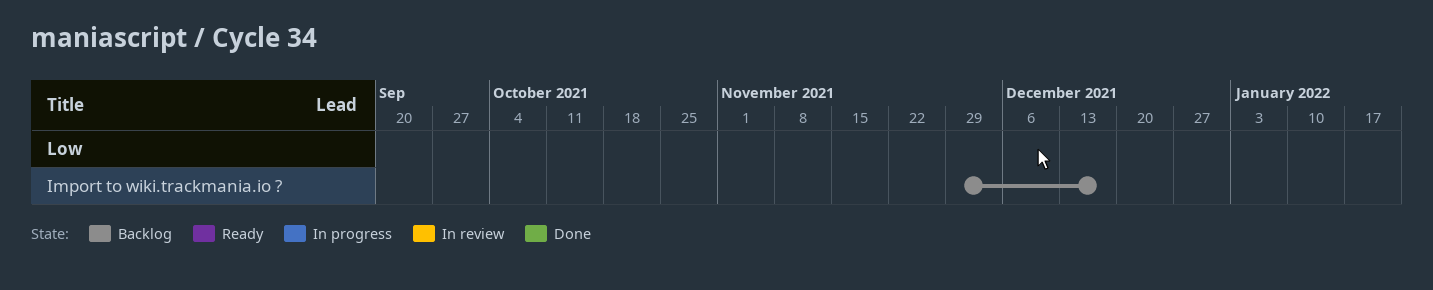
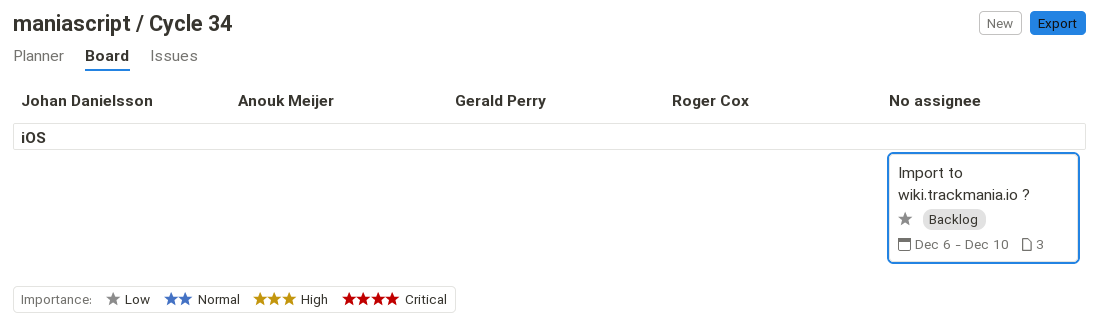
Import to wiki.trackmania.io ?, start: Nov 29 -> Dec 6
Import to wiki.trackmania.io ?, due: Dec 17 -> Dec 10

